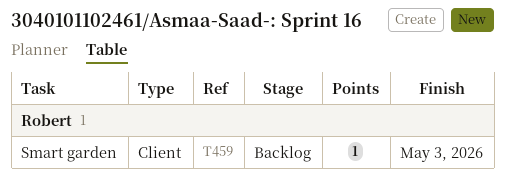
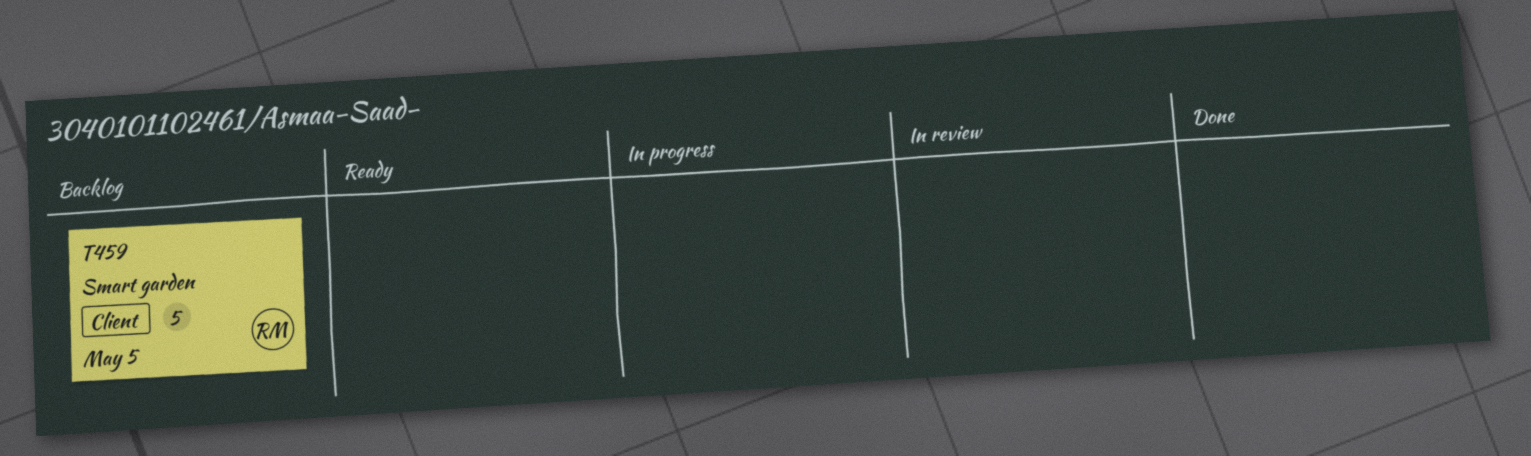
T459, estimate: 1 -> 5
T459, due: May 3 -> May 5

